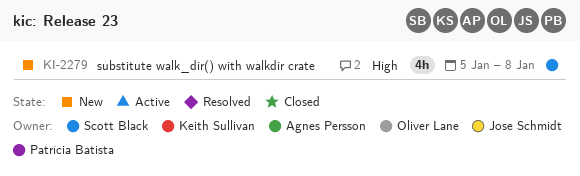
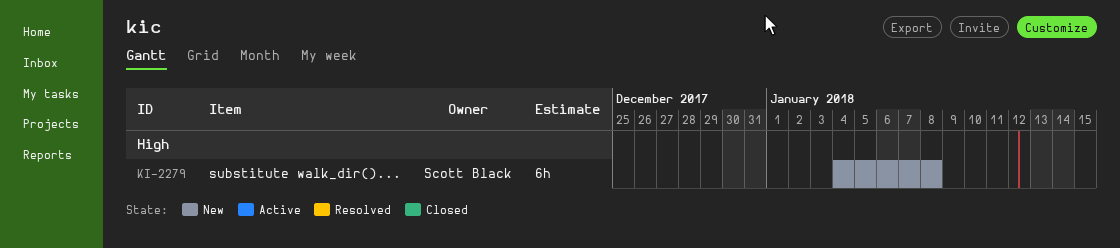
KI-2279, estimate: 4h -> 6h
KI-2279, start: Jan 5 -> Jan 4

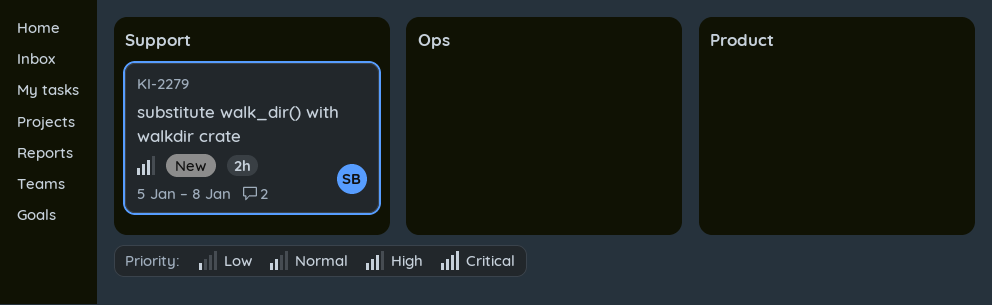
KI-2279, estimate: 6h -> 2h
KI-2279, start: Jan 4 -> Jan 5

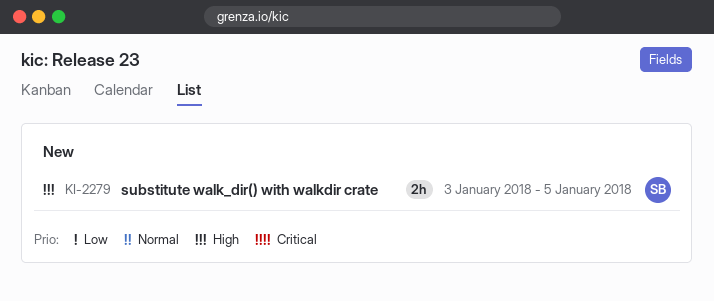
KI-2279, start: Jan 5 -> Jan 3
KI-2279, due: Jan 8 -> Jan 5

